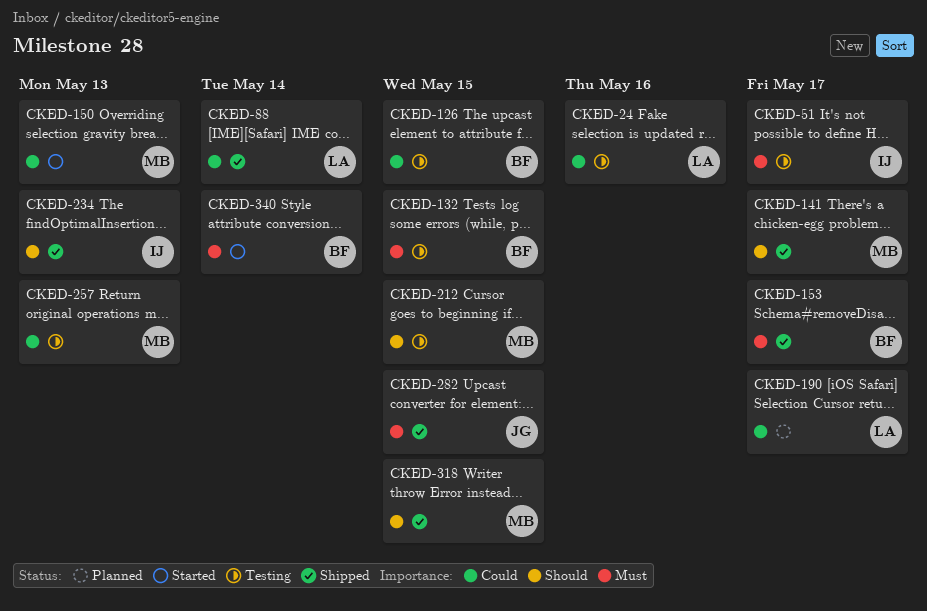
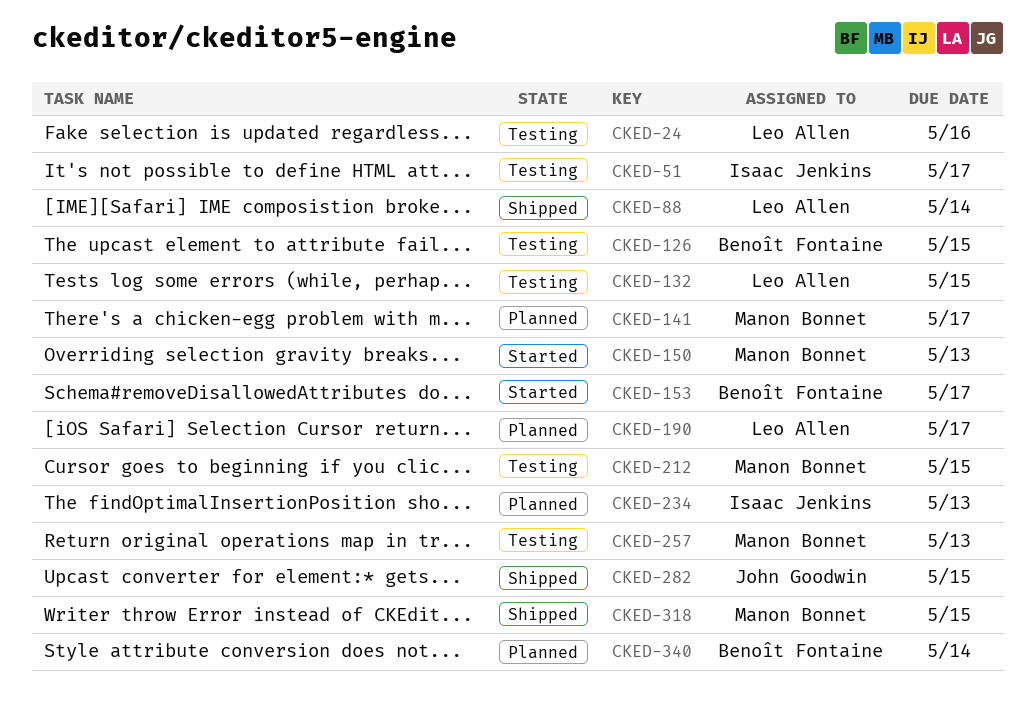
CKED-132, owner: Benoît Fontaine -> Leo Allen
CKED-141, status: Shipped -> Planned
CKED-153, status: Shipped -> Started
CKED-234, status: Shipped -> Planned
CKED-340, status: Started -> Planned

